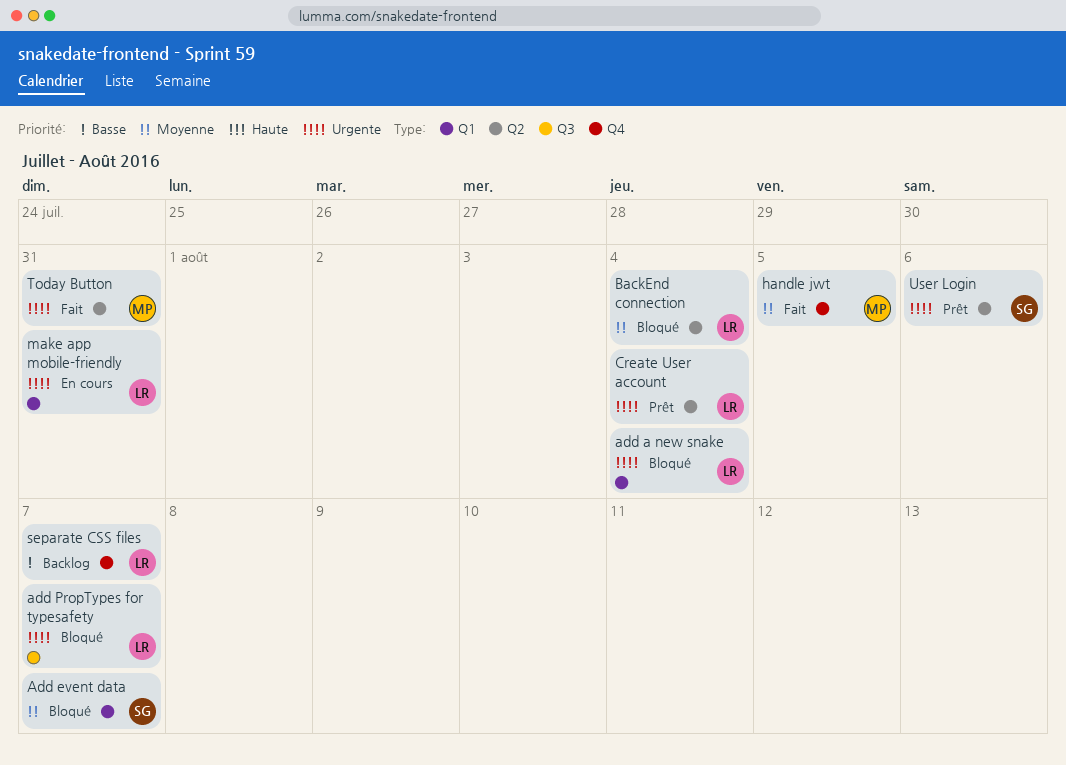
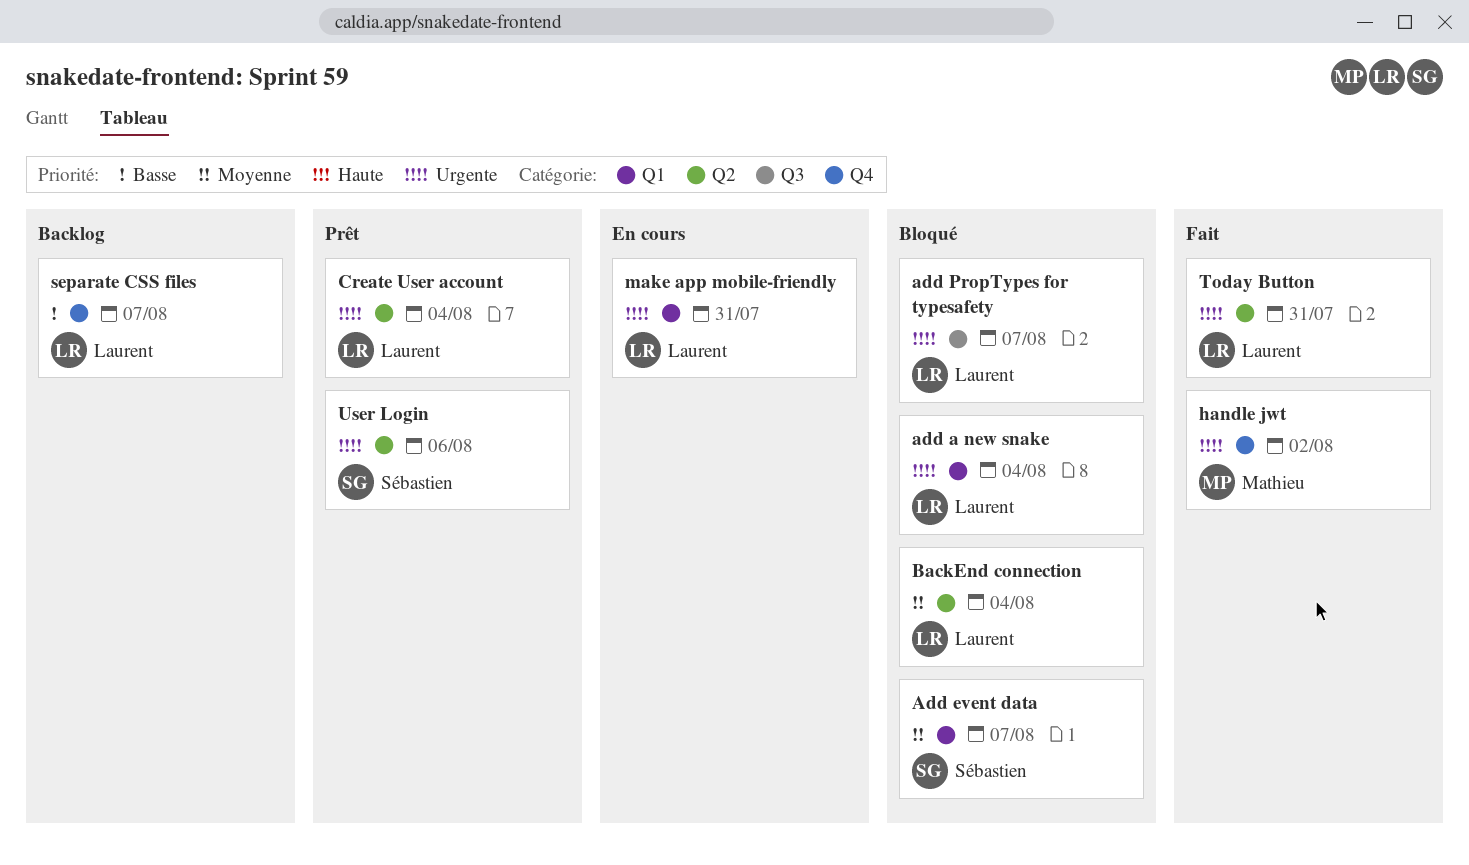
handle jwt, priority: Moyenne -> Urgente
handle jwt, due: Aug 5 -> Aug 2
Today Button, owner: Mathieu -> Laurent

